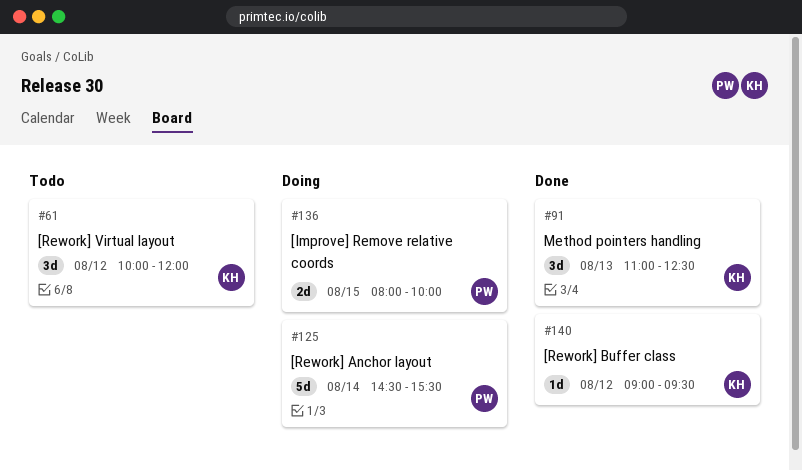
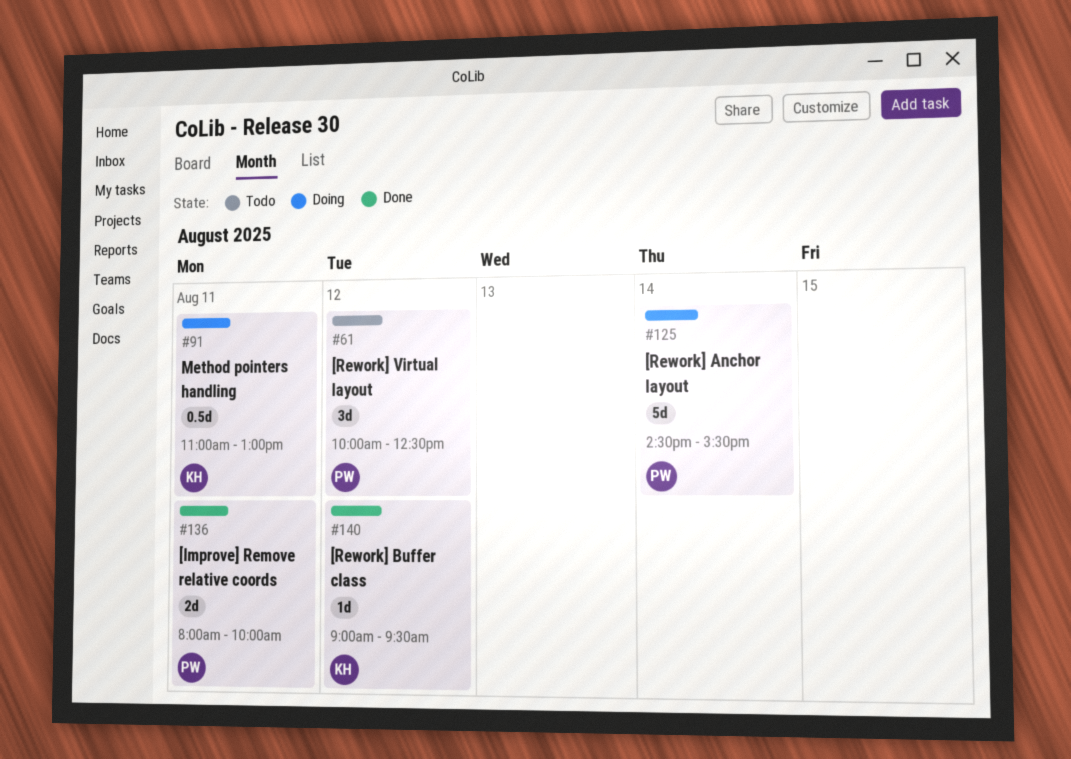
#61, owner: KH -> PW
#61, ends: 12:00 -> 12:30
#91, status: Done -> Doing
#91, estimate: 3d -> 0.5d
#91, day: Aug 13 -> Aug 11
#91, ends: 12:30 -> 13:00
#136, status: Doing -> Done
#136, day: Aug 15 -> Aug 11

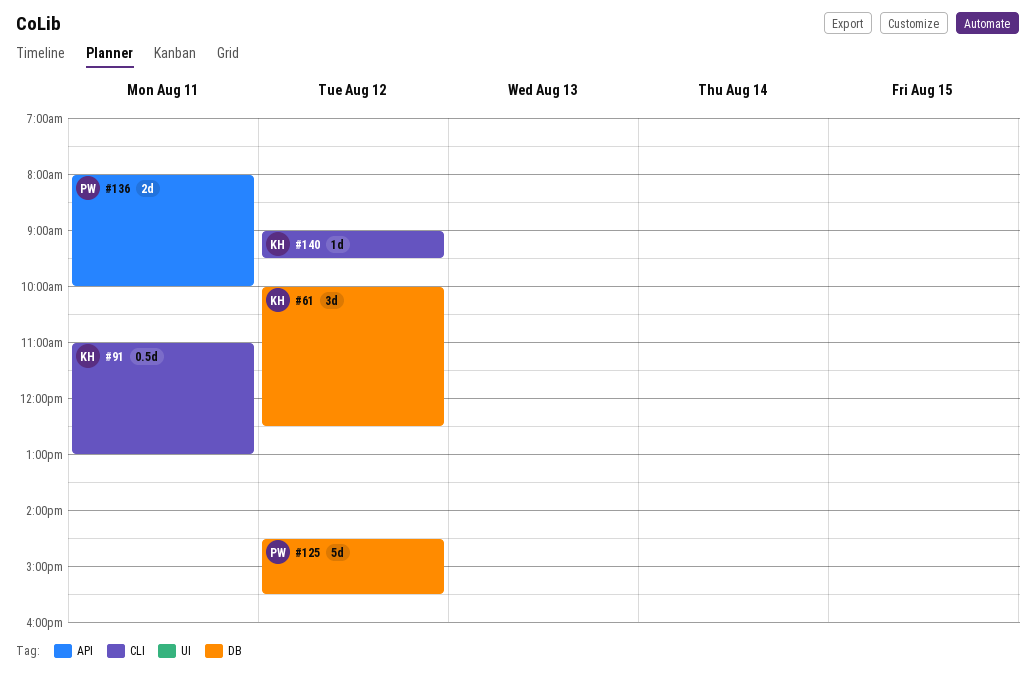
#61, owner: PW -> KH
#125, day: Aug 14 -> Aug 12

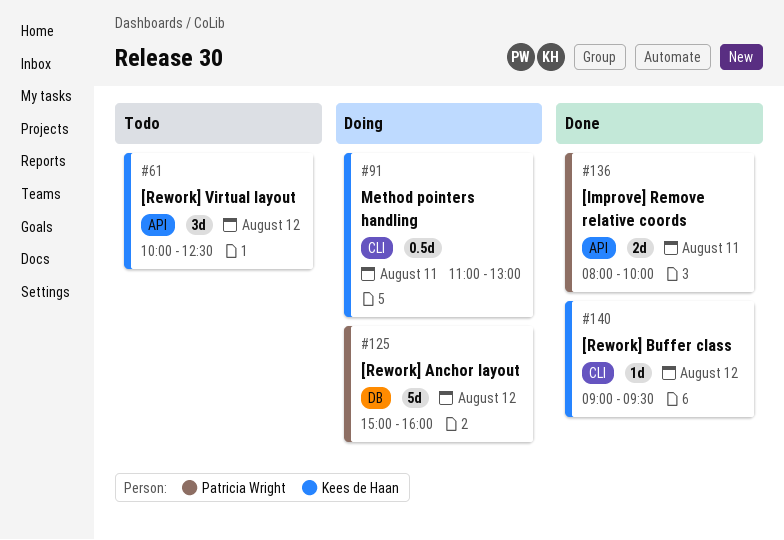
#61, label: DB -> API
#125, begins: 14:30 -> 15:00
#125, ends: 15:30 -> 16:00

